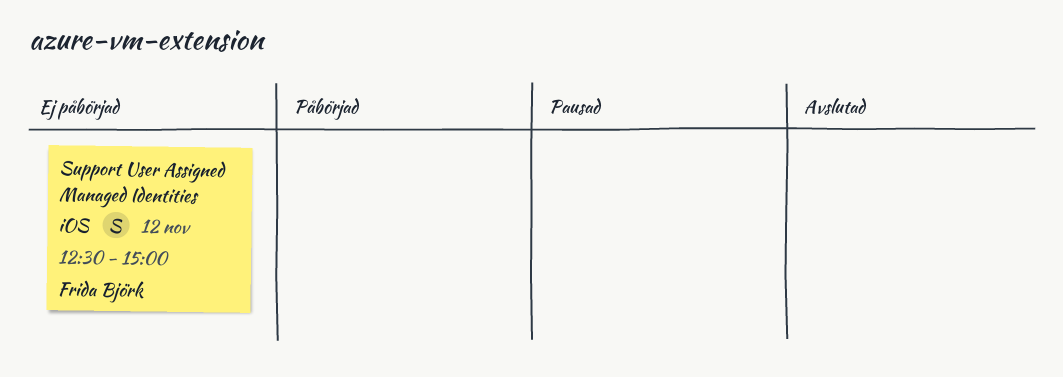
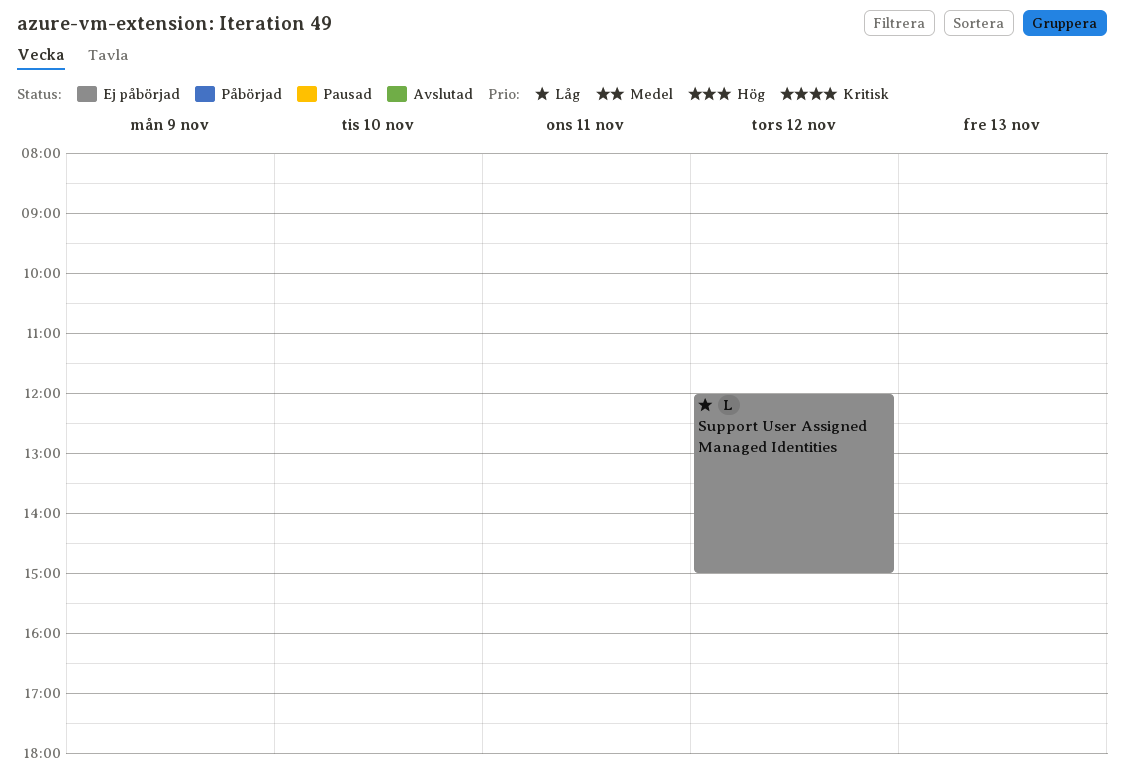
Support User Assigned Managed Identities, estimate: S -> L
Support User Assigned Managed Identities, begins: 12:30 -> 12:00

